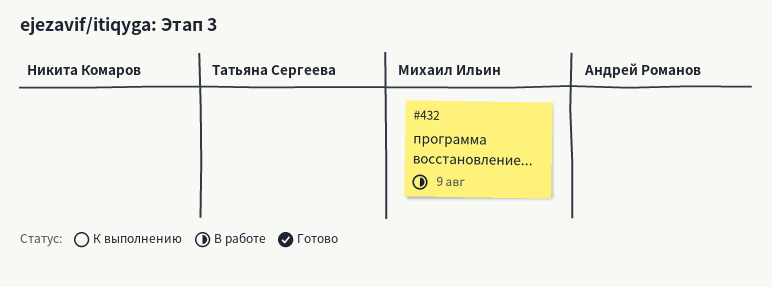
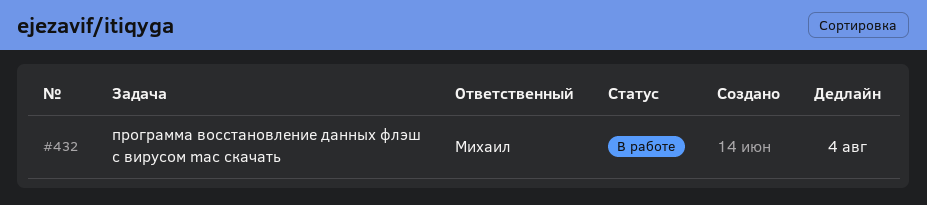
#432, due: Aug 9 -> Aug 4

